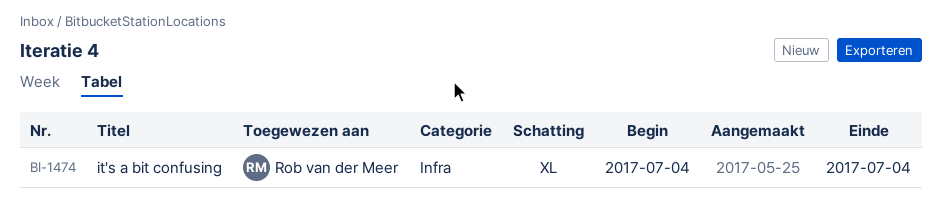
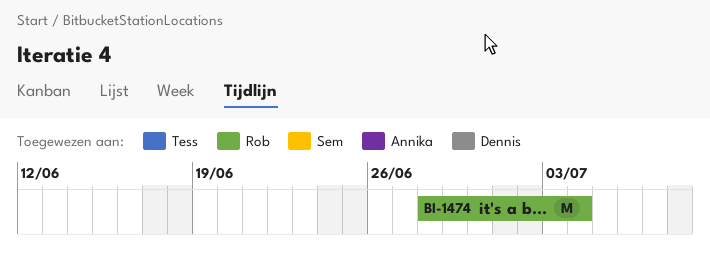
BI-1474, estimate: XL -> M
BI-1474, start: Jul 4 -> Jun 28

